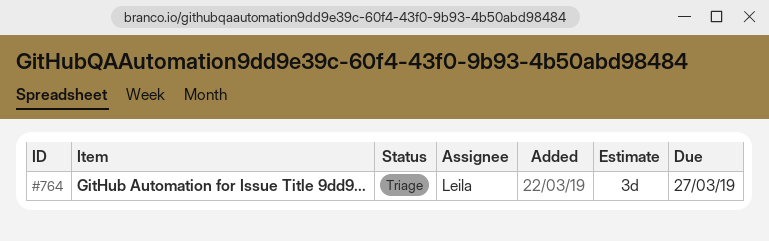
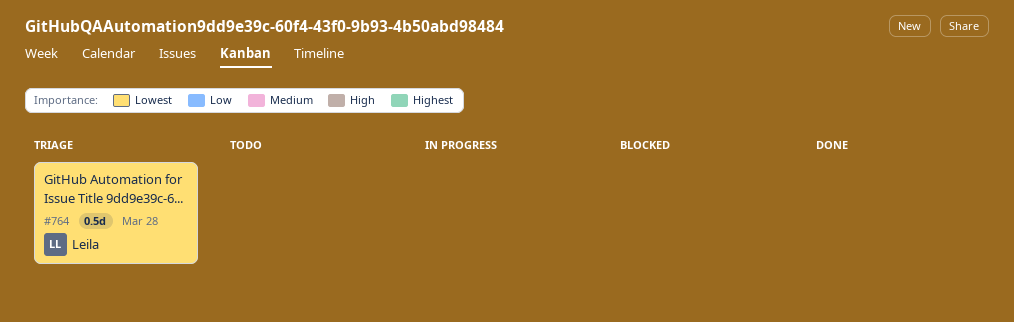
#764, estimate: 3d -> 0.5d
#764, due: Mar 27 -> Mar 28

